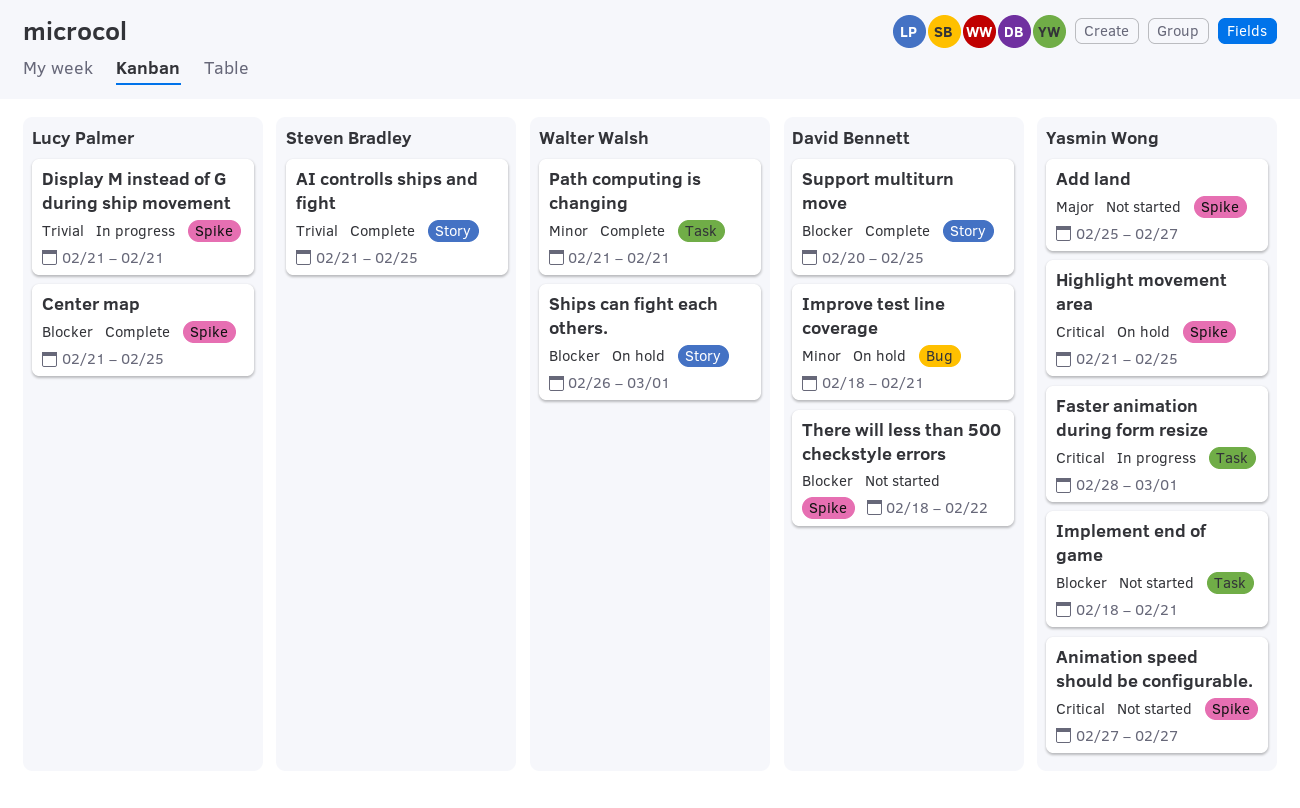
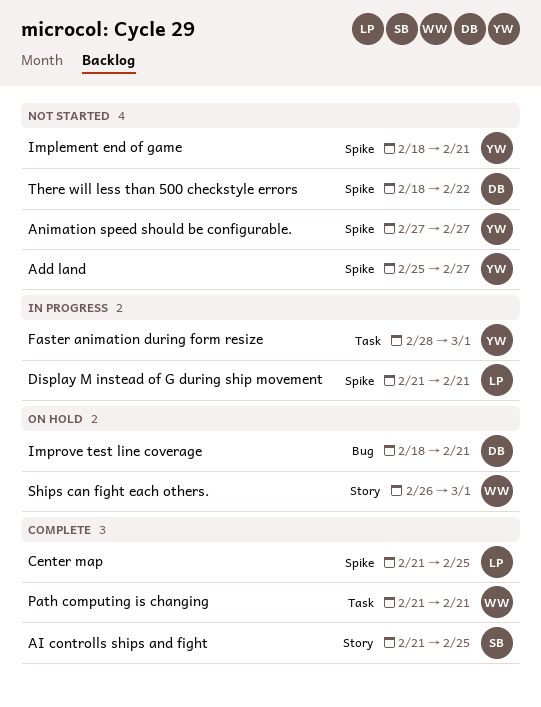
Highlight movement area: present -> none
Implement end of game, label: Task -> Spike
Support multiturn move: present -> none

